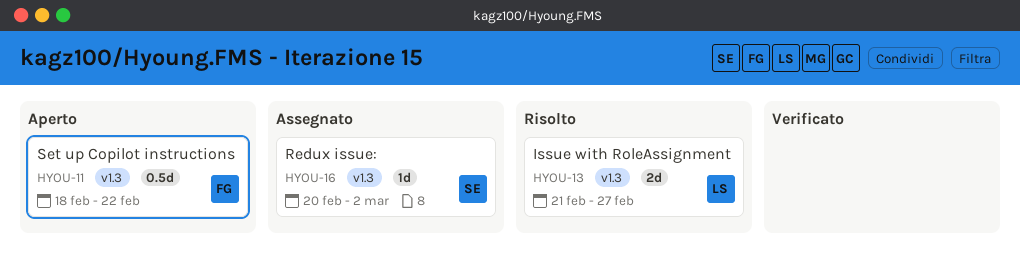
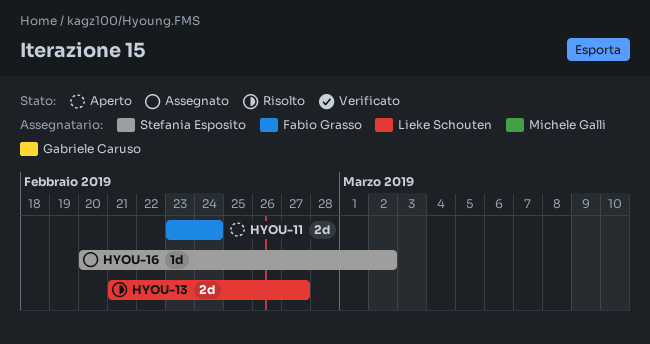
HYOU-11, estimate: 0.5d -> 2d
HYOU-11, start: Feb 18 -> Feb 23
HYOU-11, due: Feb 22 -> Feb 24

